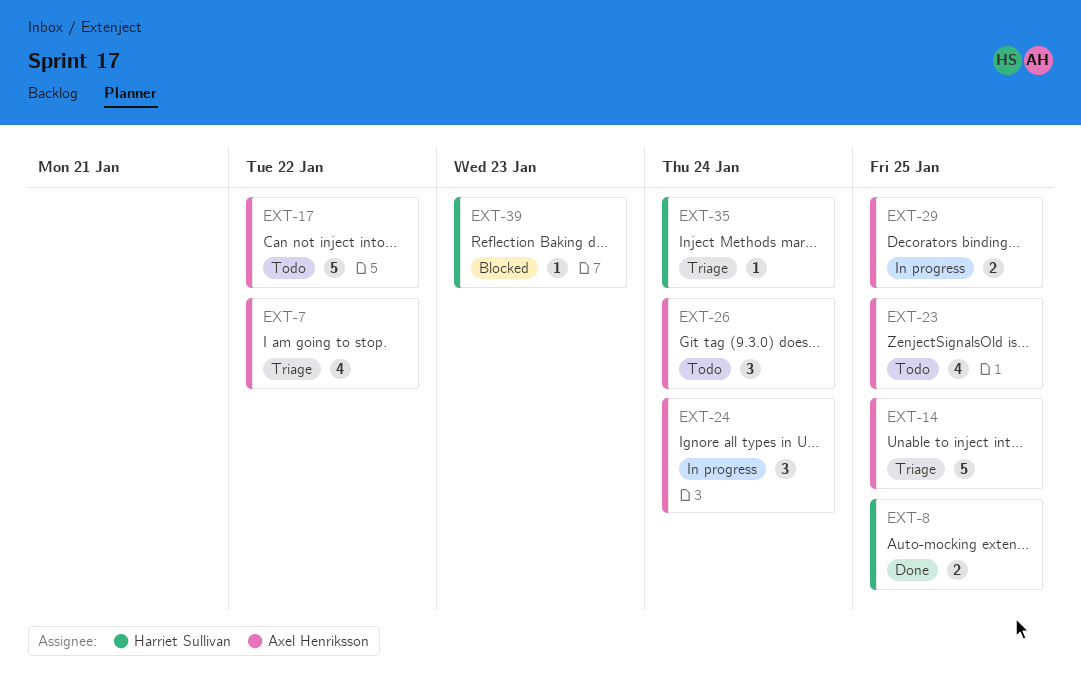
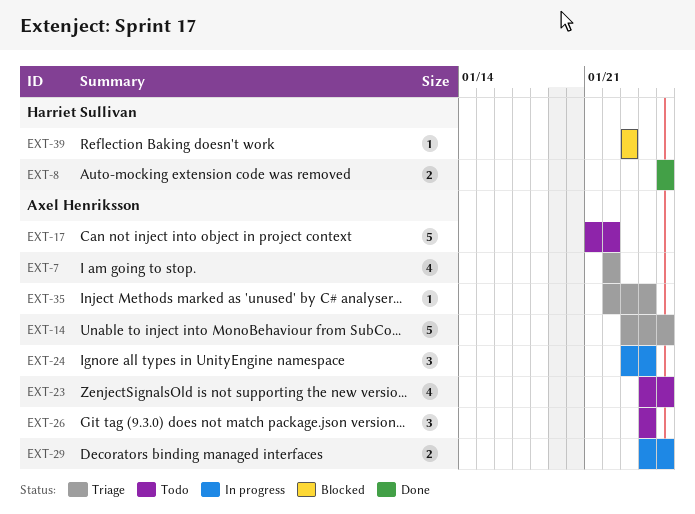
EXT-35, owner: Harriet Sullivan -> Axel Henriksson

